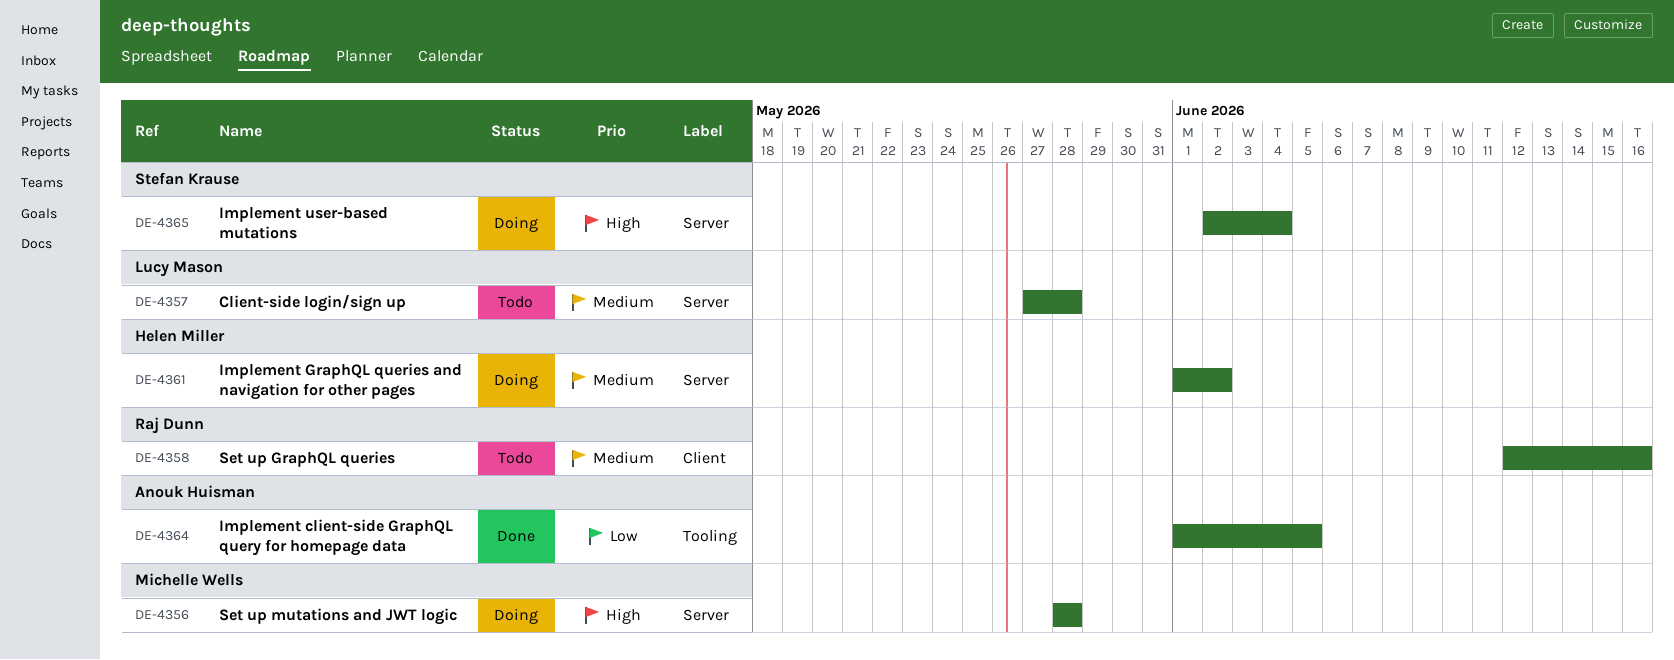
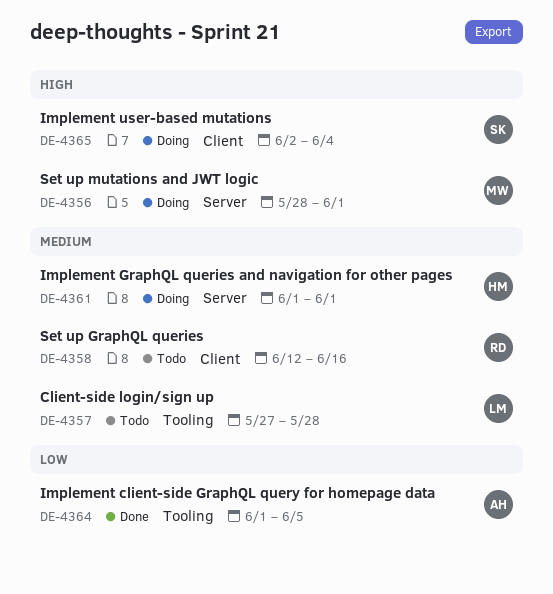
DE-4356, due: May 28 -> Jun 1
DE-4357, label: Server -> Tooling
DE-4361, due: Jun 2 -> Jun 1
DE-4365, label: Server -> Client

